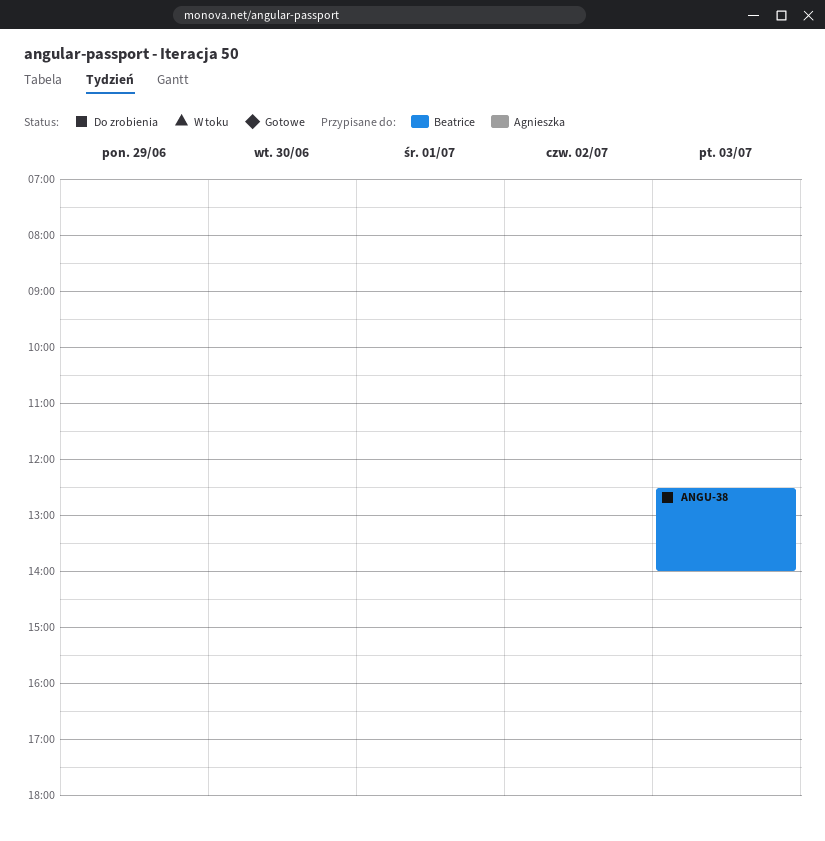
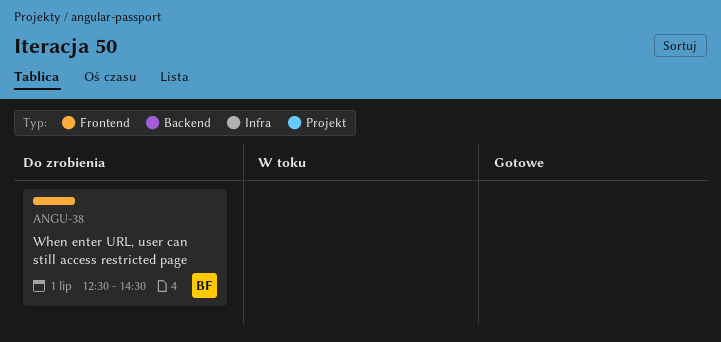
ANGU-38, day: Jul 3 -> Jul 1
ANGU-38, ends: 14:00 -> 14:30

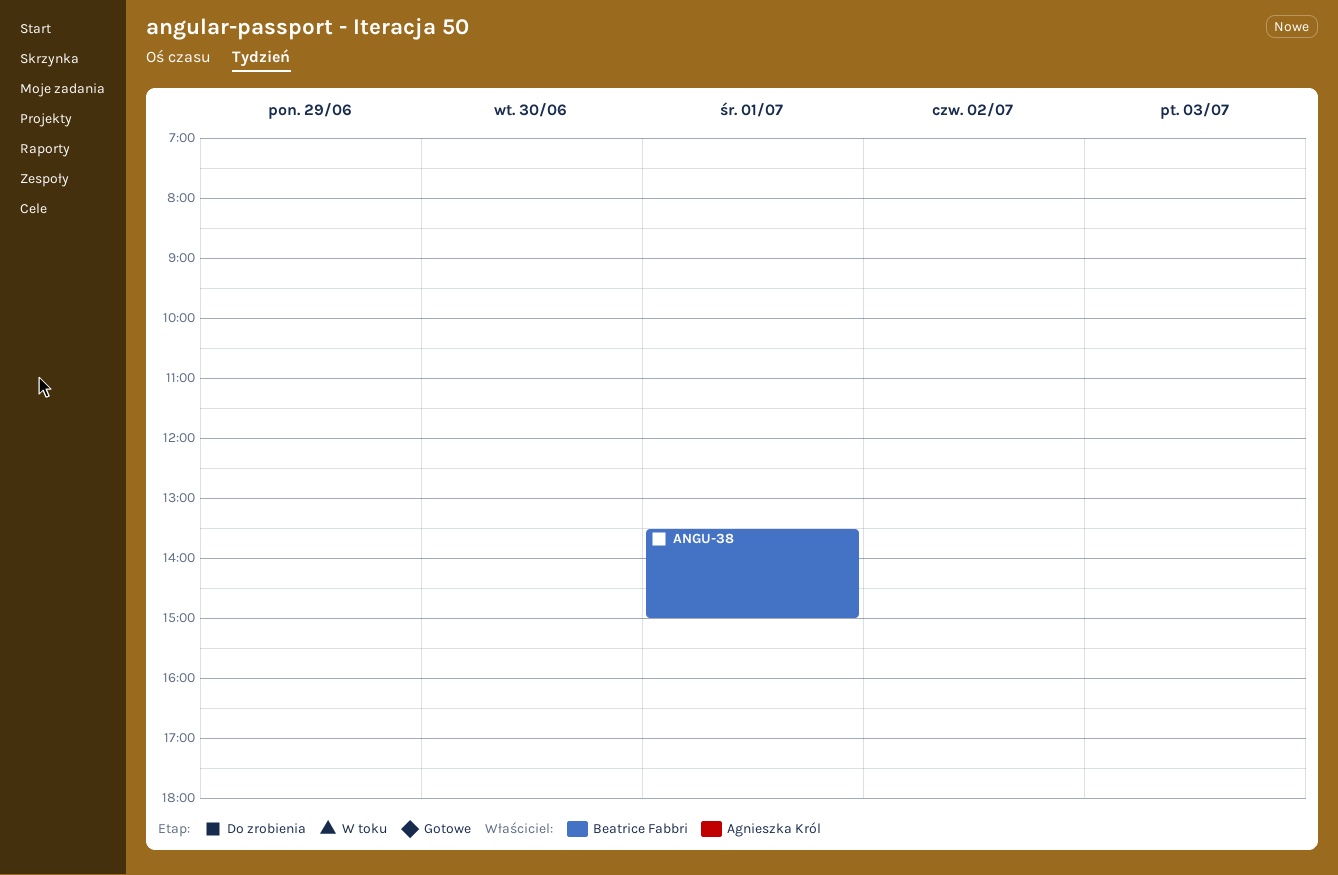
ANGU-38, begins: 12:30 -> 13:30
ANGU-38, ends: 14:30 -> 15:00

